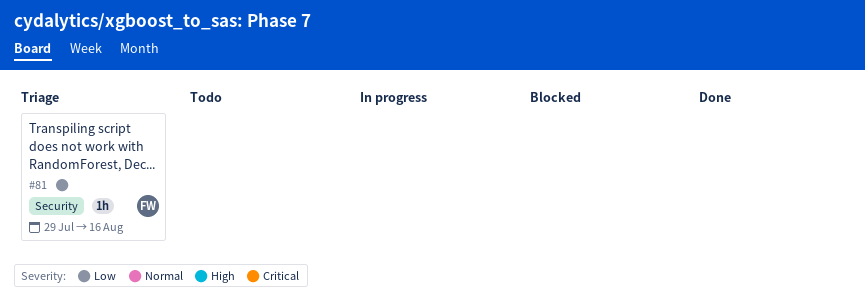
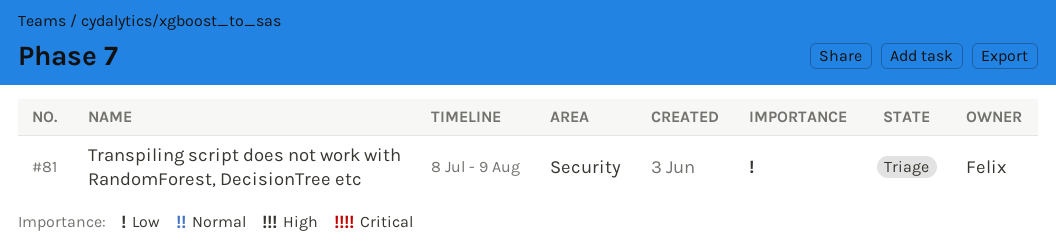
#81, start: Jul 29 -> Jul 8
#81, due: Aug 16 -> Aug 9

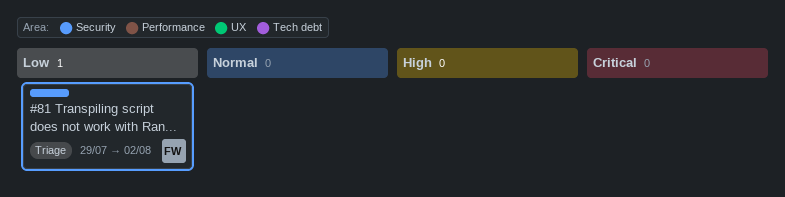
#81, start: Jul 8 -> Jul 29
#81, due: Aug 9 -> Aug 2

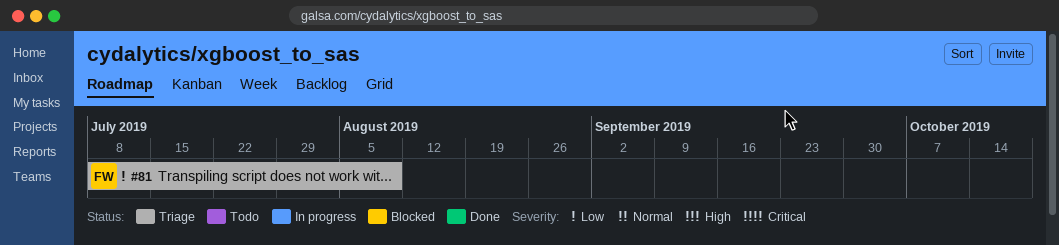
#81, start: Jul 29 -> Jul 8
#81, due: Aug 2 -> Aug 9

